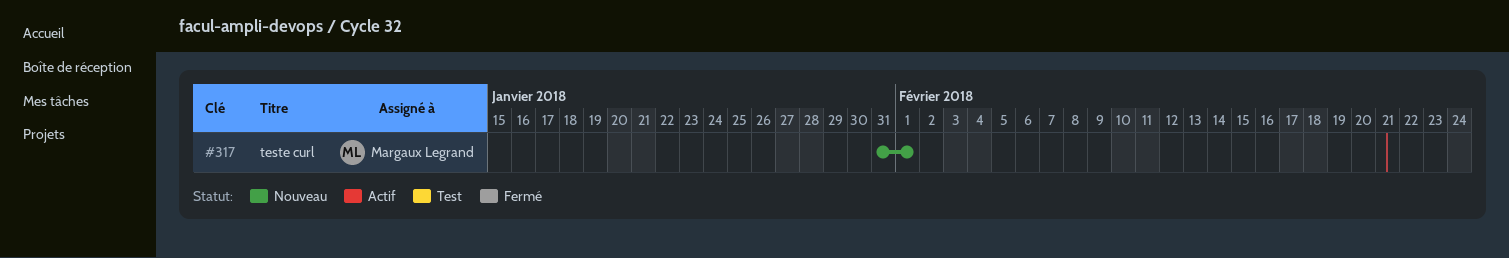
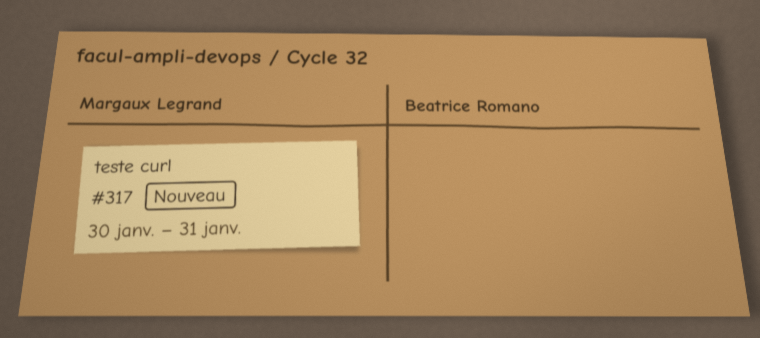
#317, start: Jan 31 -> Jan 30
#317, due: Feb 1 -> Jan 31

